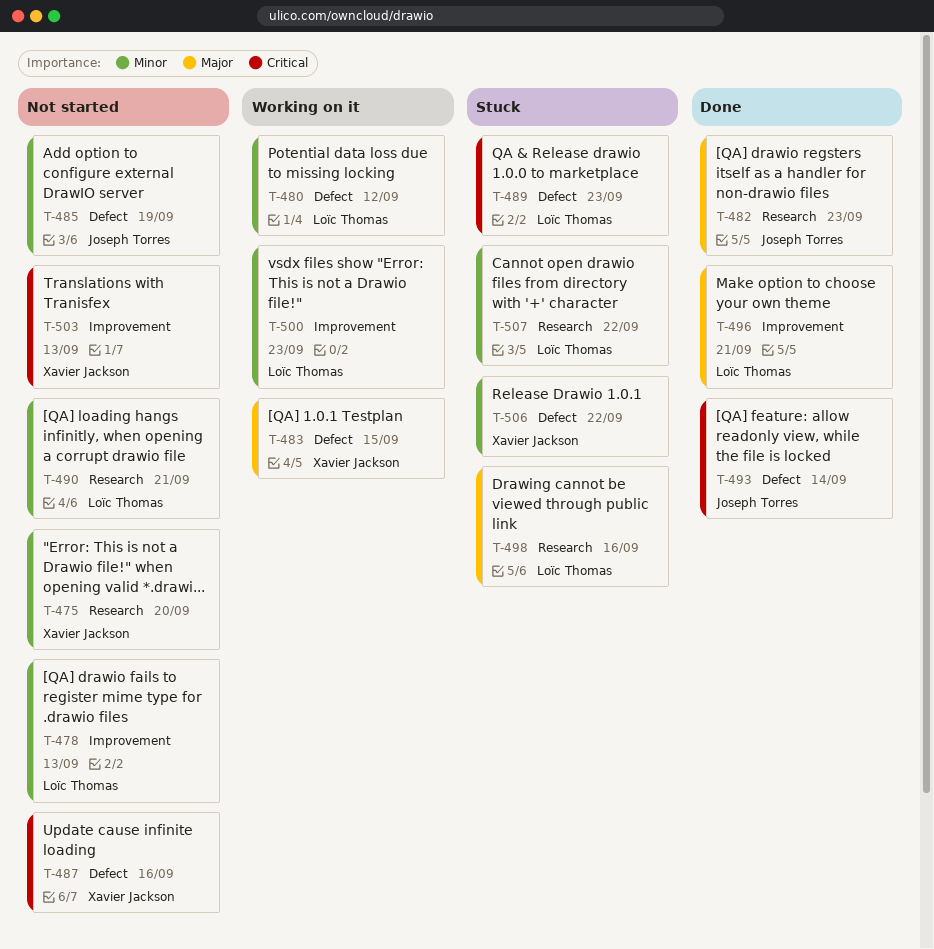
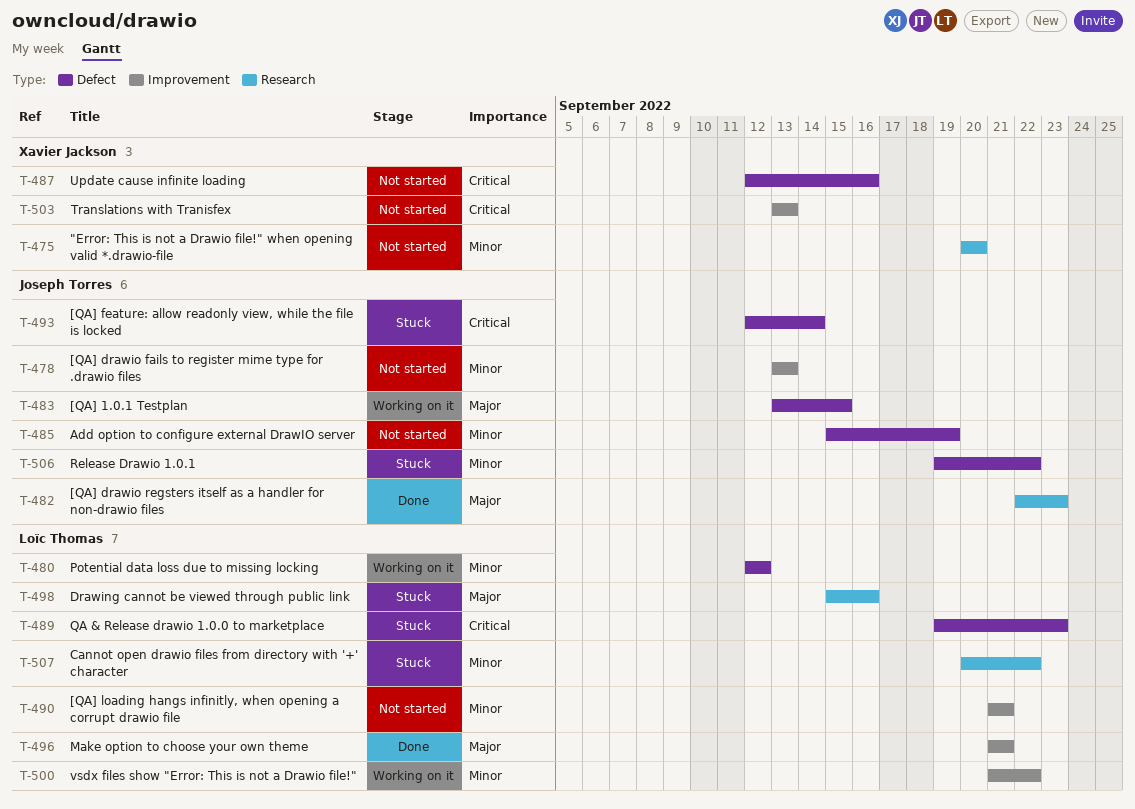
T-478, owner: Loïc Thomas -> Joseph Torres
T-483, owner: Xavier Jackson -> Joseph Torres
T-490, label: Research -> Improvement
T-493, status: Done -> Stuck
T-500, due: Sep 23 -> Sep 22
T-506, owner: Xavier Jackson -> Joseph Torres

